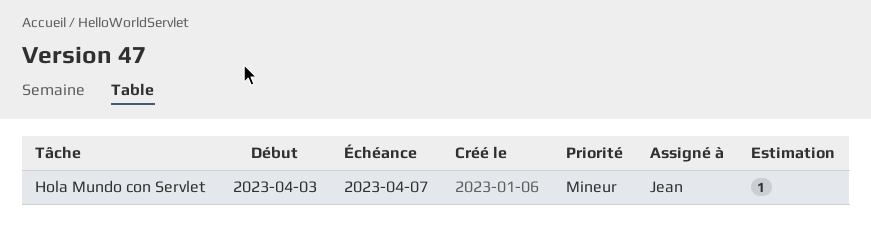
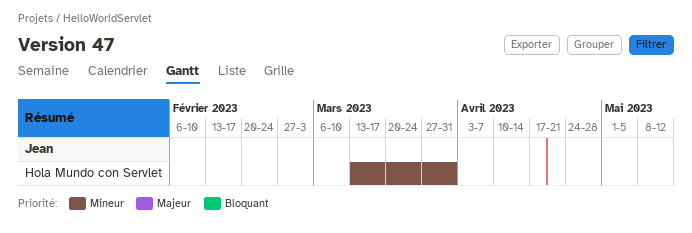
Hola Mundo con Servlet, start: Apr 3 -> Mar 13
Hola Mundo con Servlet, due: Apr 7 -> Mar 31

